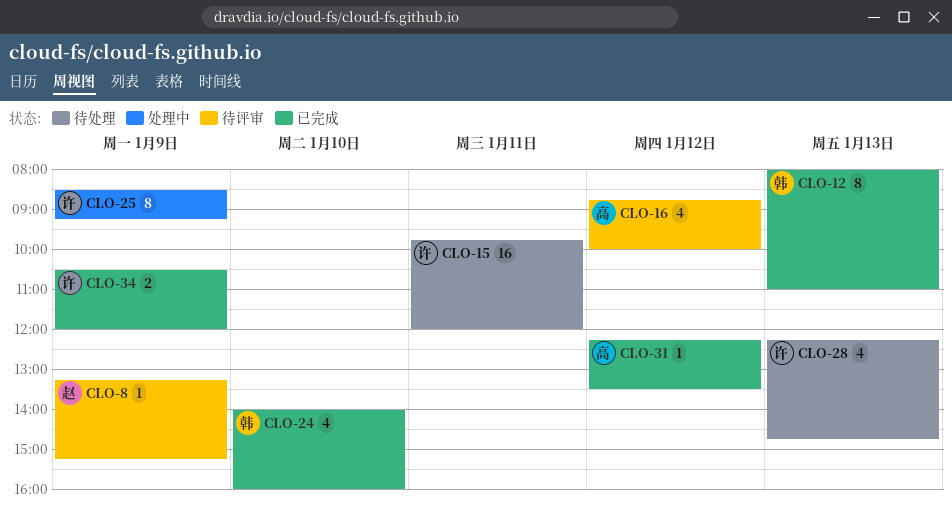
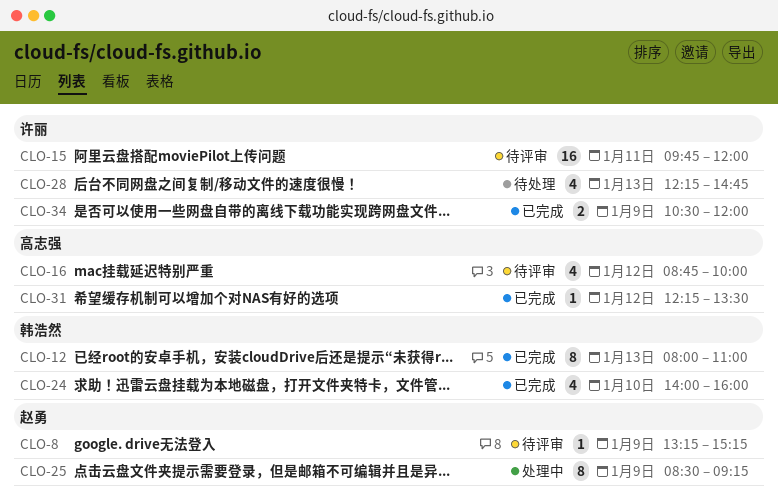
CLO-15, status: 待处理 -> 待评审
CLO-25, owner: 许丽 -> 赵勇

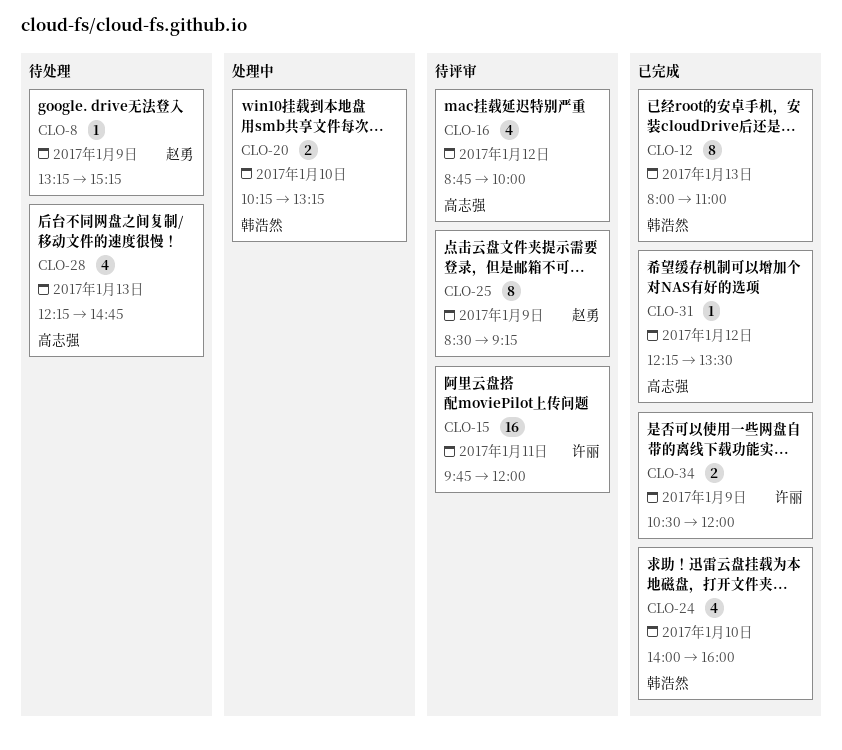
CLO-8, status: 待评审 -> 待处理
CLO-20: none -> present
CLO-25, status: 处理中 -> 待评审
CLO-28, owner: 许丽 -> 高志强

